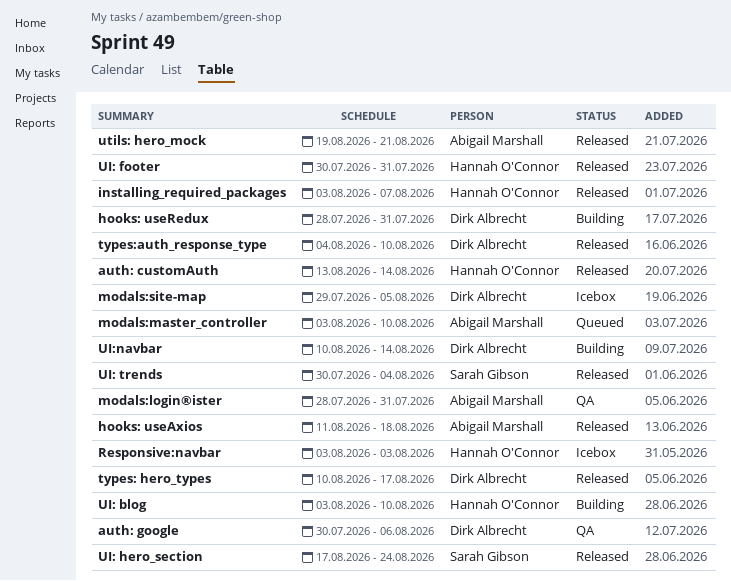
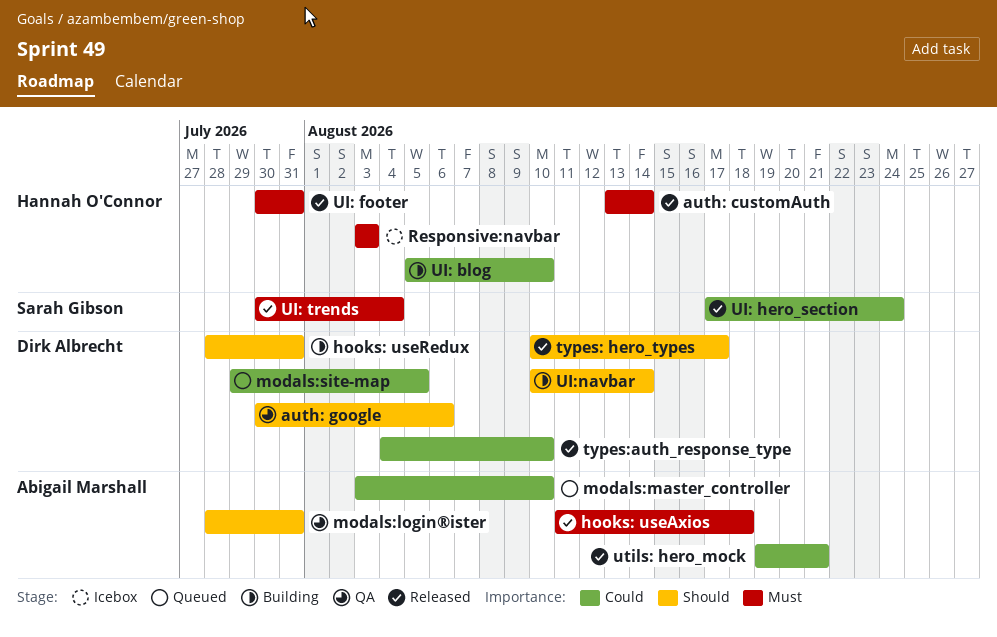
installing_required_packages: present -> none
modals:site-map, status: Icebox -> Queued
UI: blog, start: Aug 3 -> Aug 5

